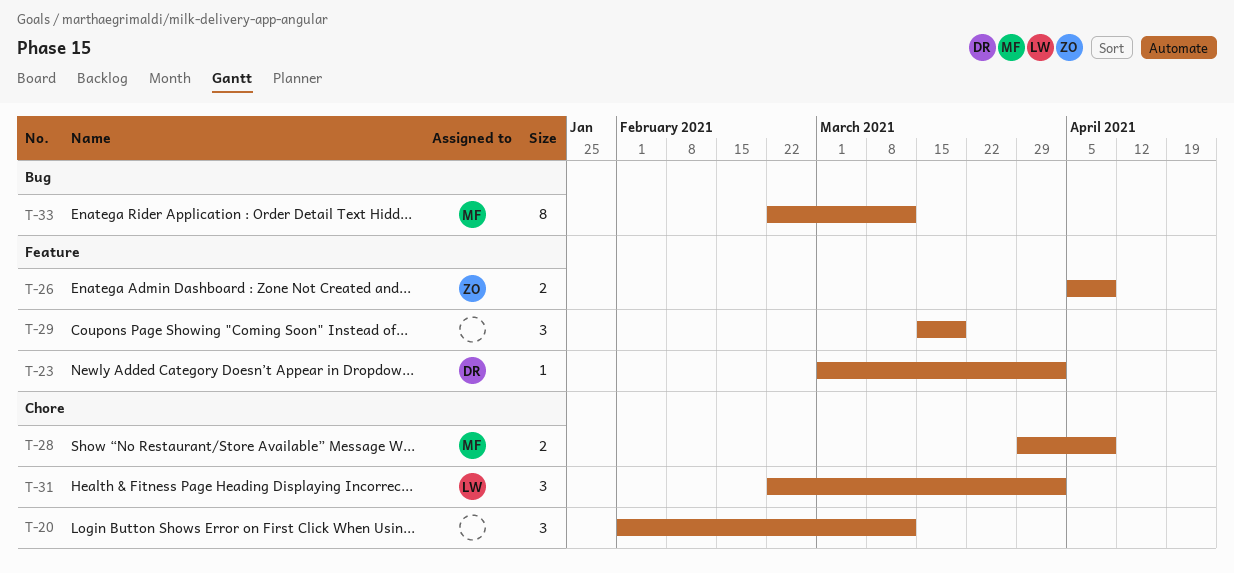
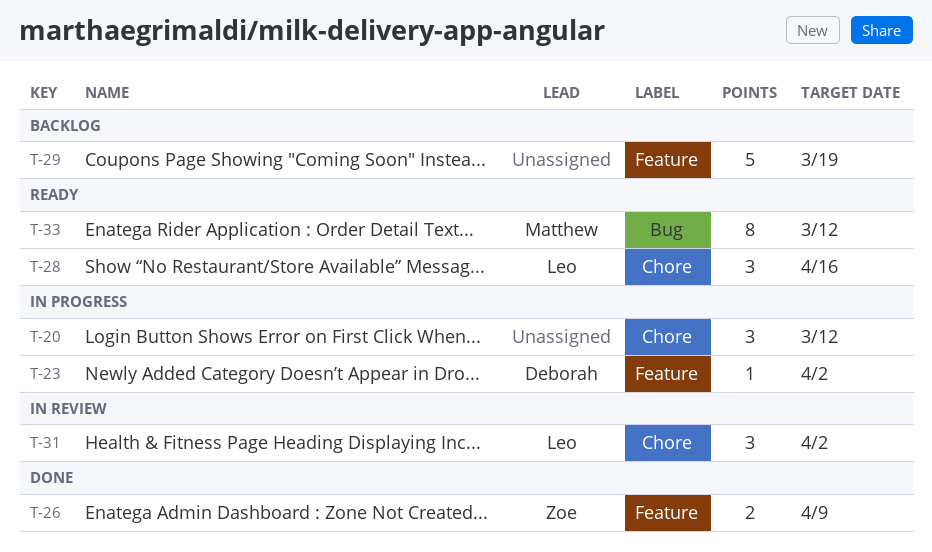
T-28, owner: Matthew -> Leo
T-28, estimate: 2 -> 3
T-28, due: Apr 9 -> Apr 16
T-29, estimate: 3 -> 5

